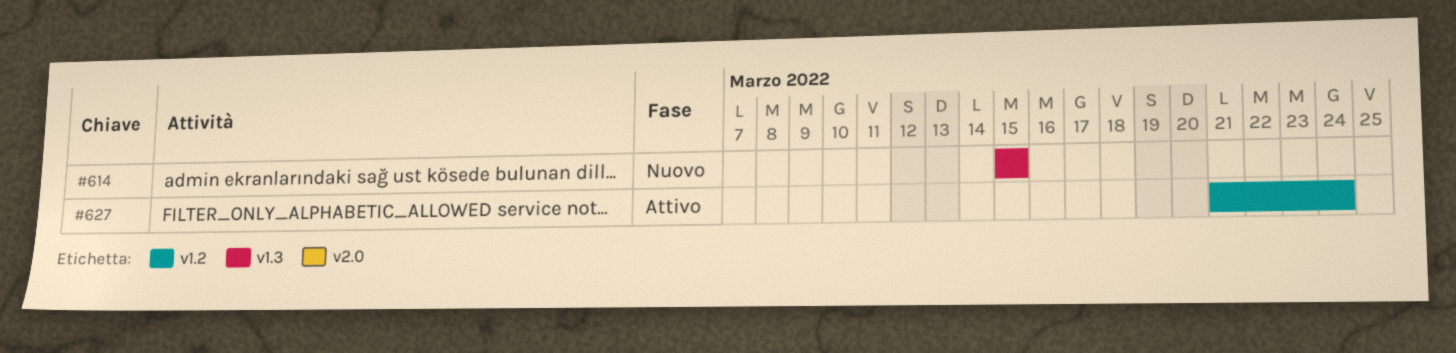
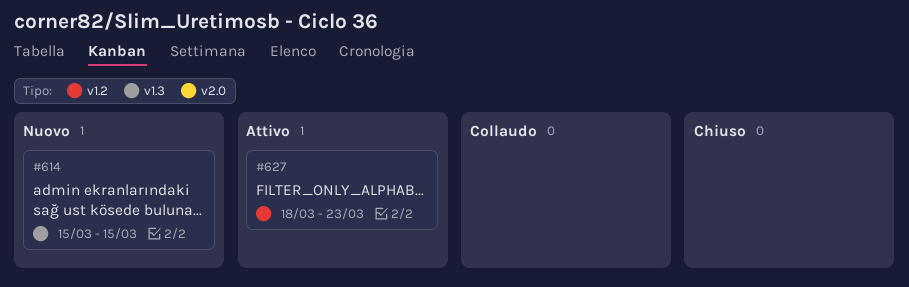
#627, start: Mar 21 -> Mar 18
#627, due: Mar 24 -> Mar 23

